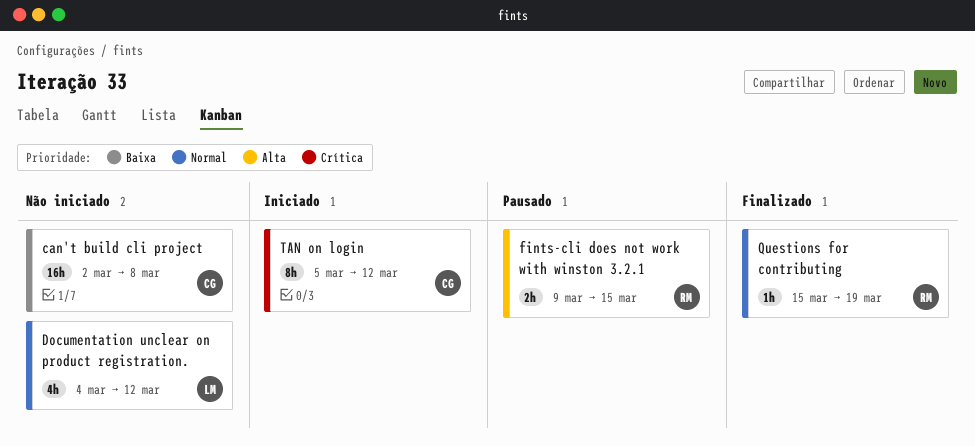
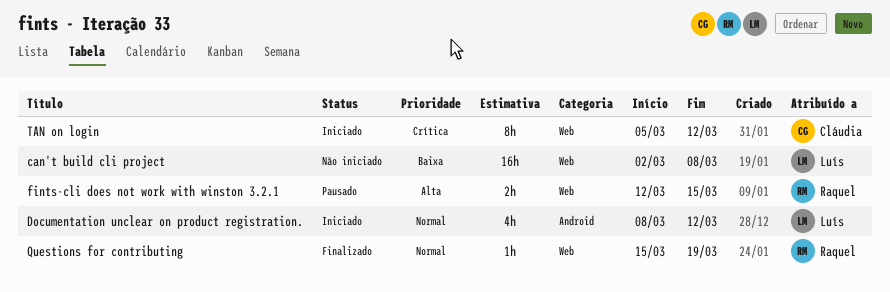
can't build cli project, owner: Cláudia -> Luís
Documentation unclear on product registration., status: Não iniciado -> Iniciado
Documentation unclear on product registration., start: Mar 4 -> Mar 8
fints-cli does not work with winston 3.2.1, start: Mar 9 -> Mar 12

